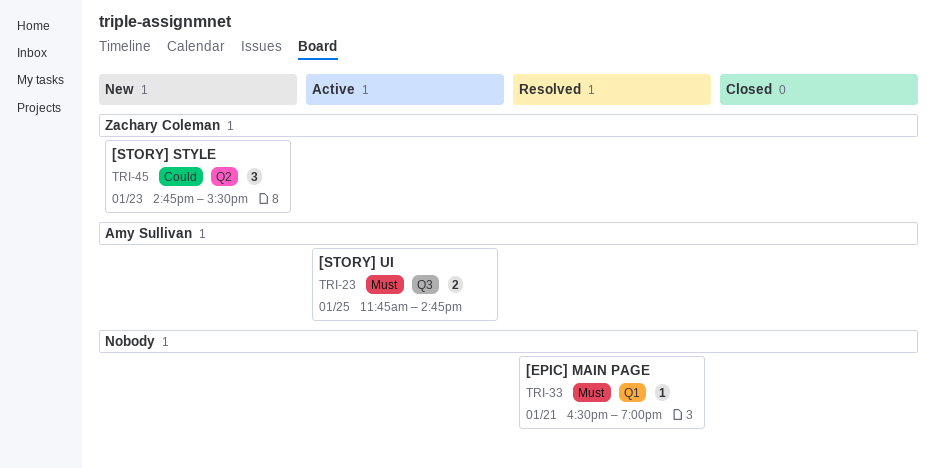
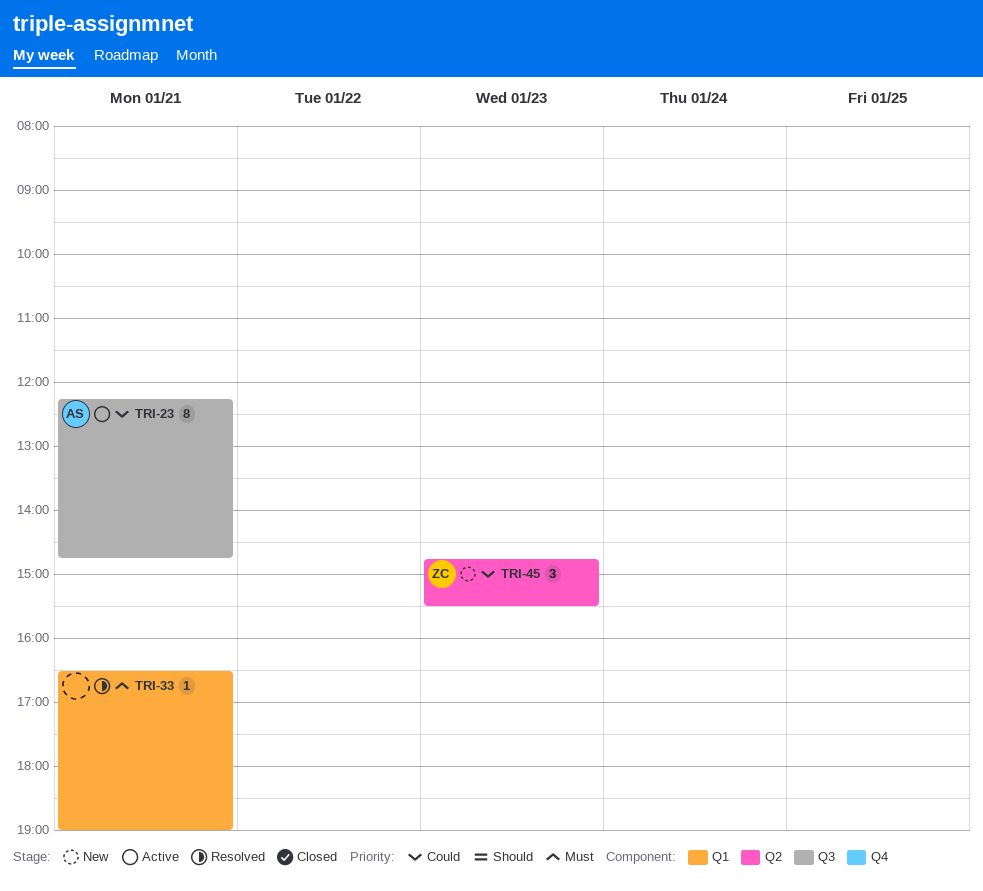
TRI-23, priority: Must -> Could
TRI-23, estimate: 2 -> 8
TRI-23, day: Jan 25 -> Jan 21
TRI-23, begins: 11:45 -> 12:15

